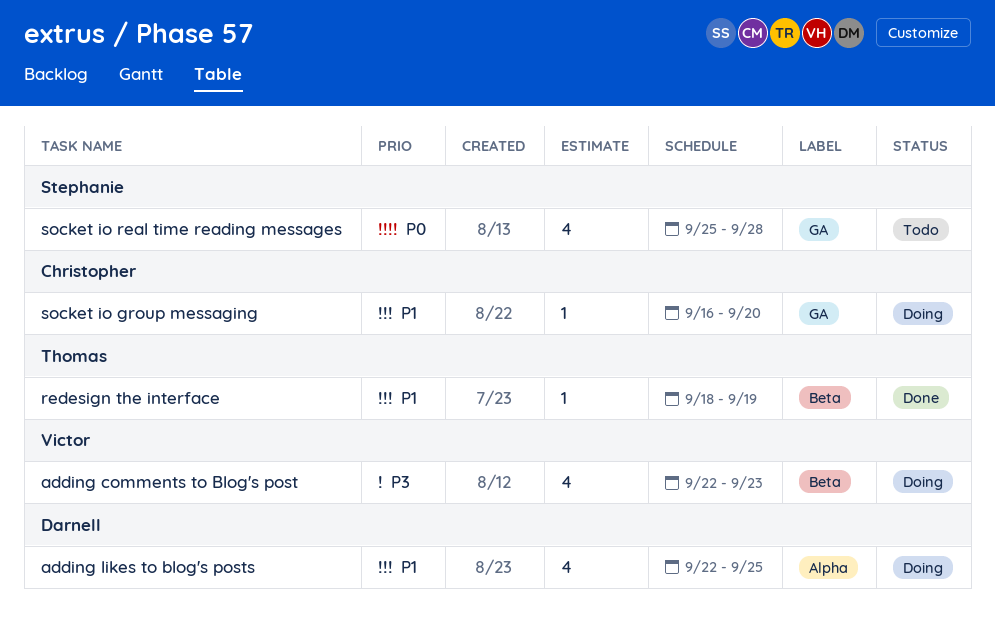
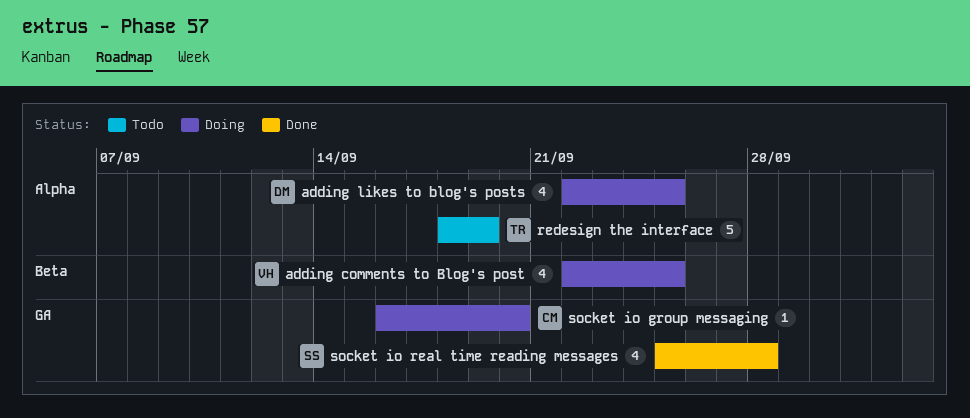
adding comments to Blog's post, due: Sep 23 -> Sep 25
redesign the interface, status: Done -> Todo
redesign the interface, label: Beta -> Alpha
redesign the interface, estimate: 1 -> 5
socket io real time reading messages, status: Todo -> Done

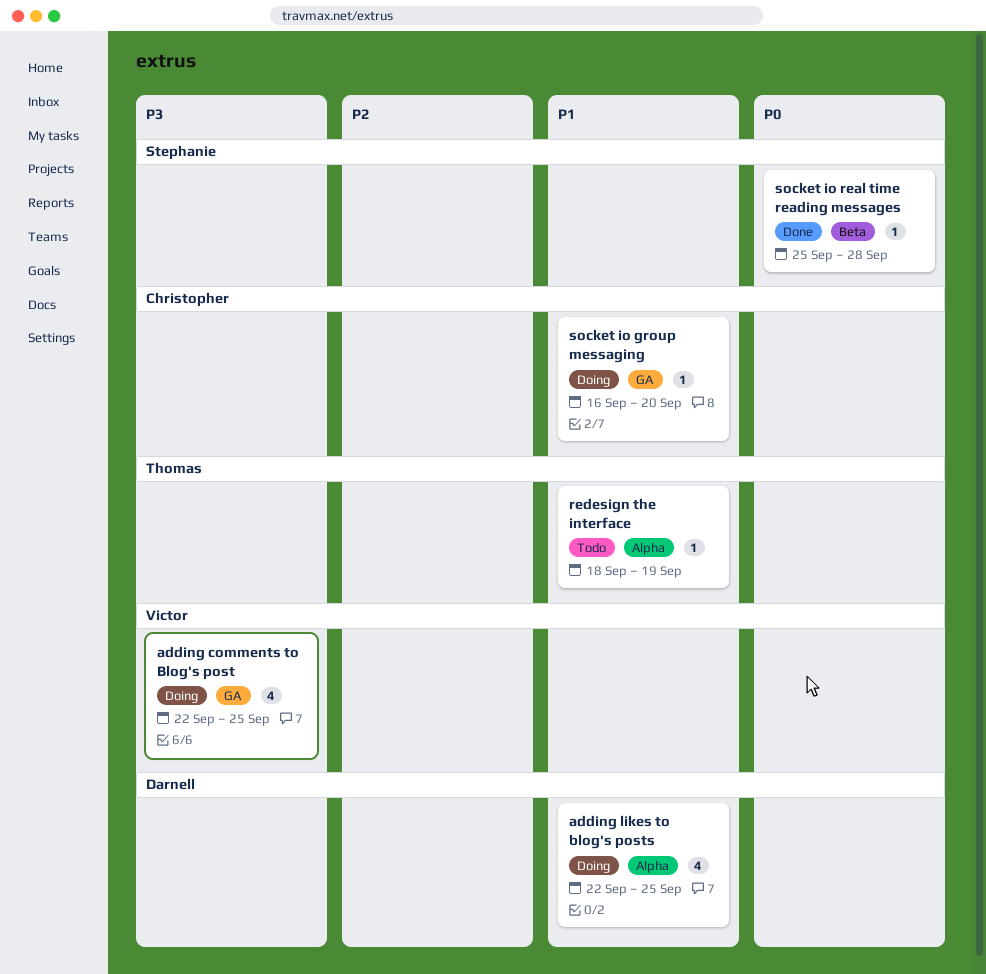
adding comments to Blog's post, label: Beta -> GA
redesign the interface, estimate: 5 -> 1
socket io real time reading messages, label: GA -> Beta
socket io real time reading messages, estimate: 4 -> 1

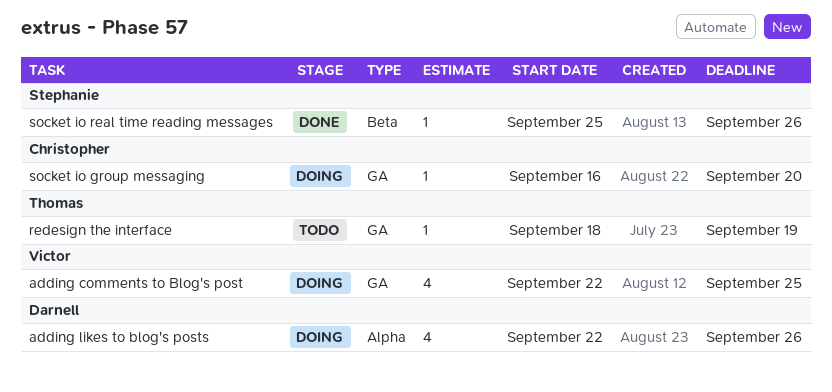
adding likes to blog's posts, due: Sep 25 -> Sep 26
redesign the interface, label: Alpha -> GA
socket io real time reading messages, due: Sep 28 -> Sep 26

